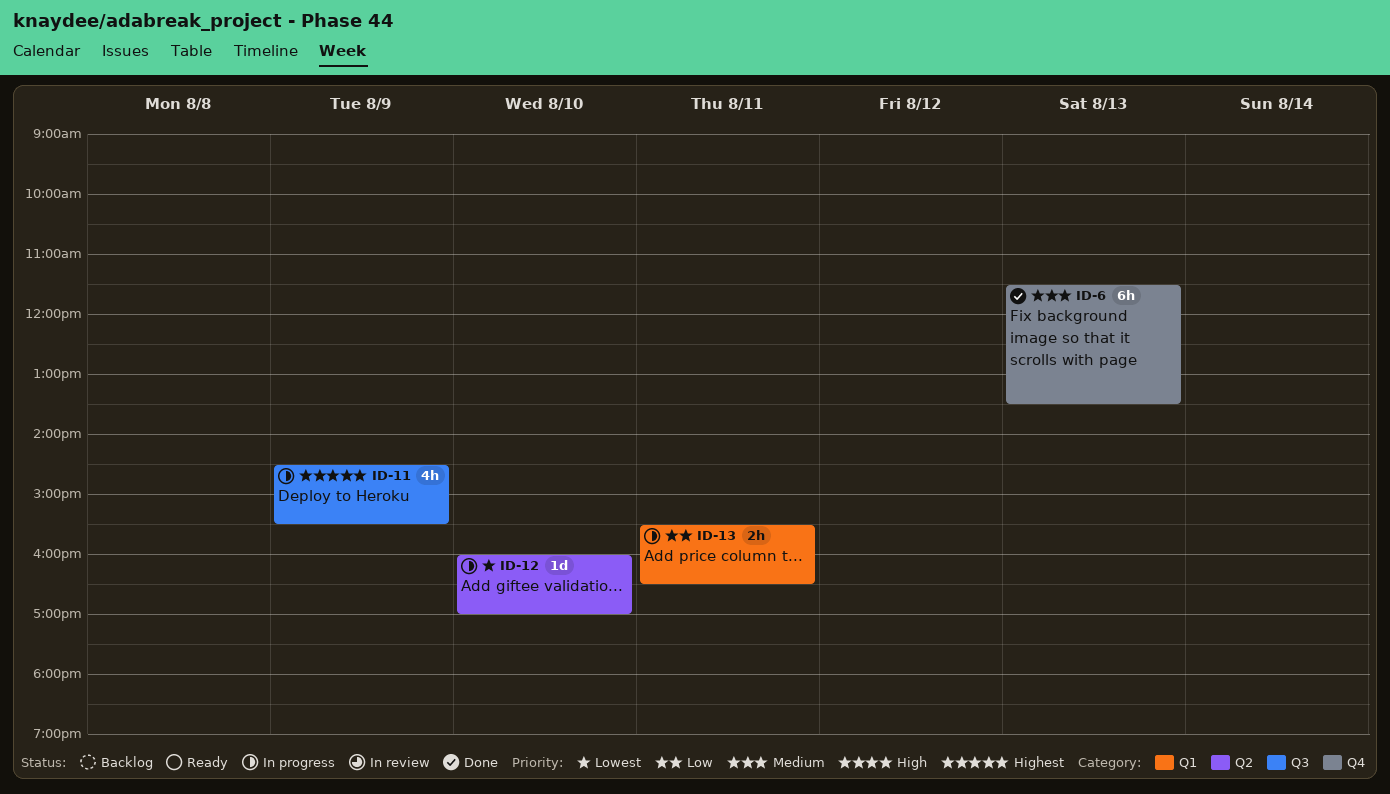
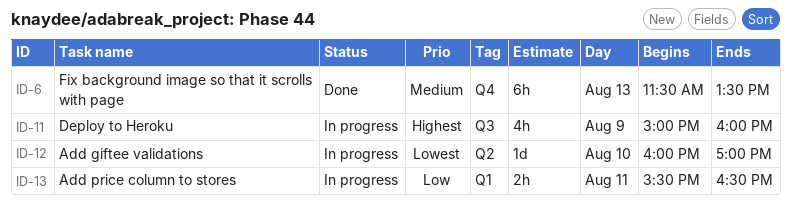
ID-11, begins: 14:30 -> 15:00
ID-11, ends: 15:30 -> 16:00

